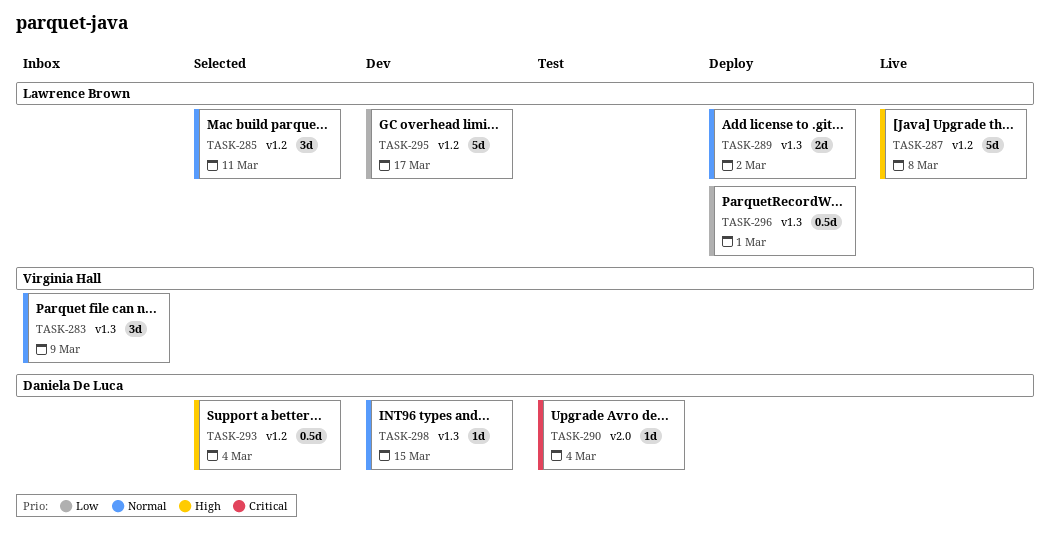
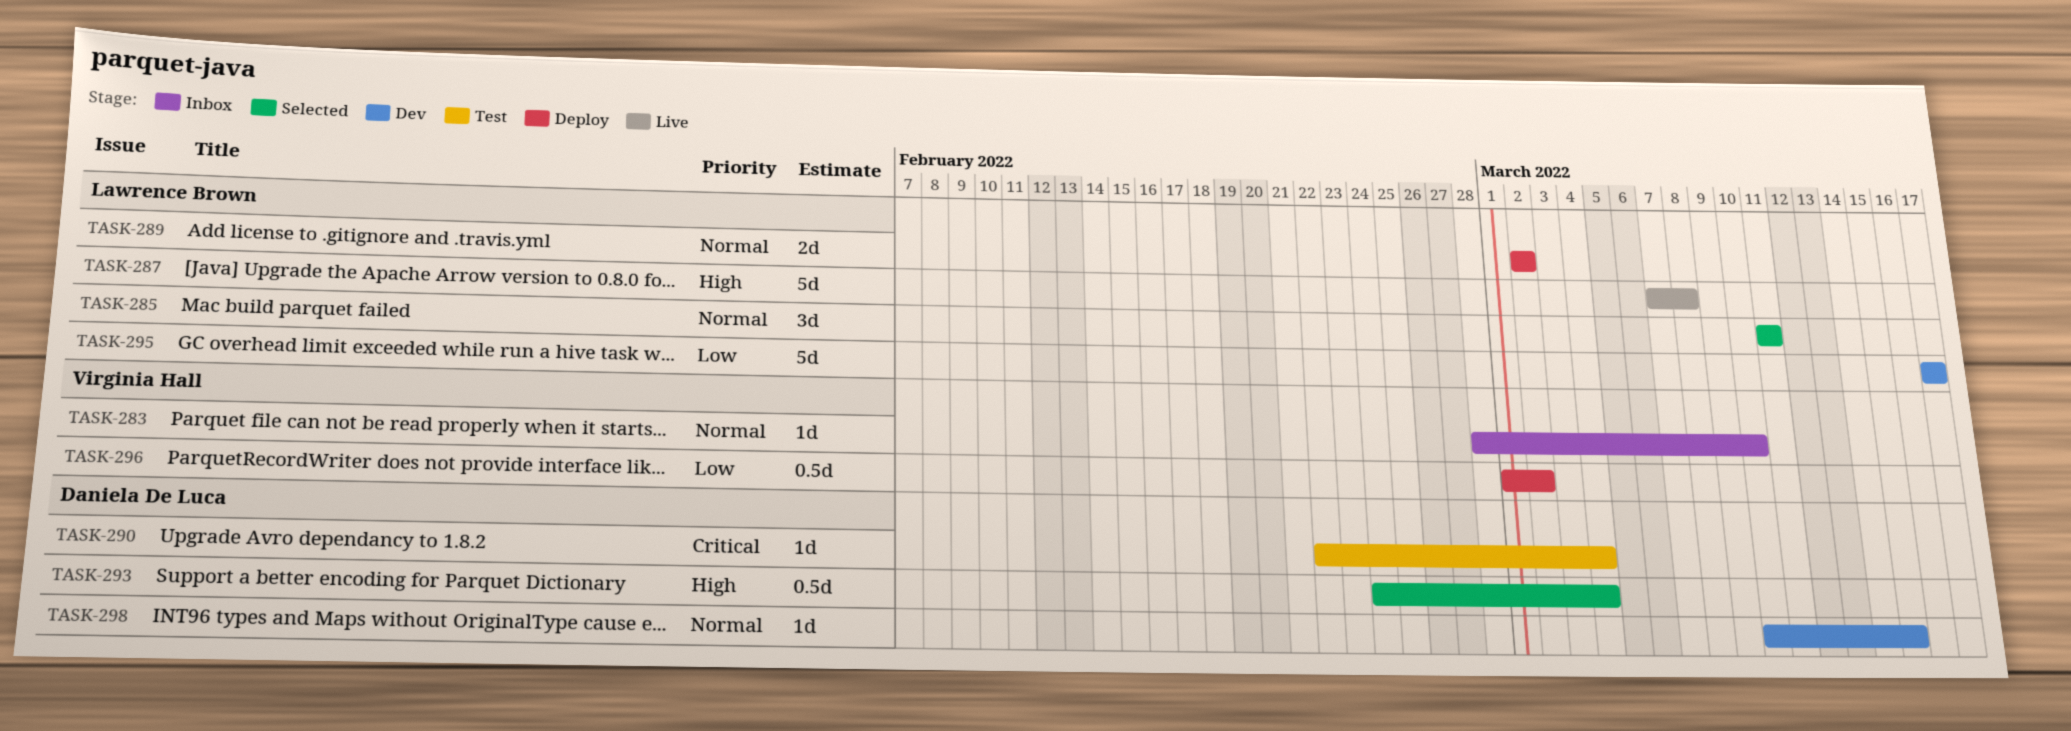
TASK-283, estimate: 3d -> 1d
TASK-283, due: Mar 9 -> Mar 10
TASK-296, owner: Lawrence Brown -> Virginia Hall
TASK-296, due: Mar 1 -> Mar 2

